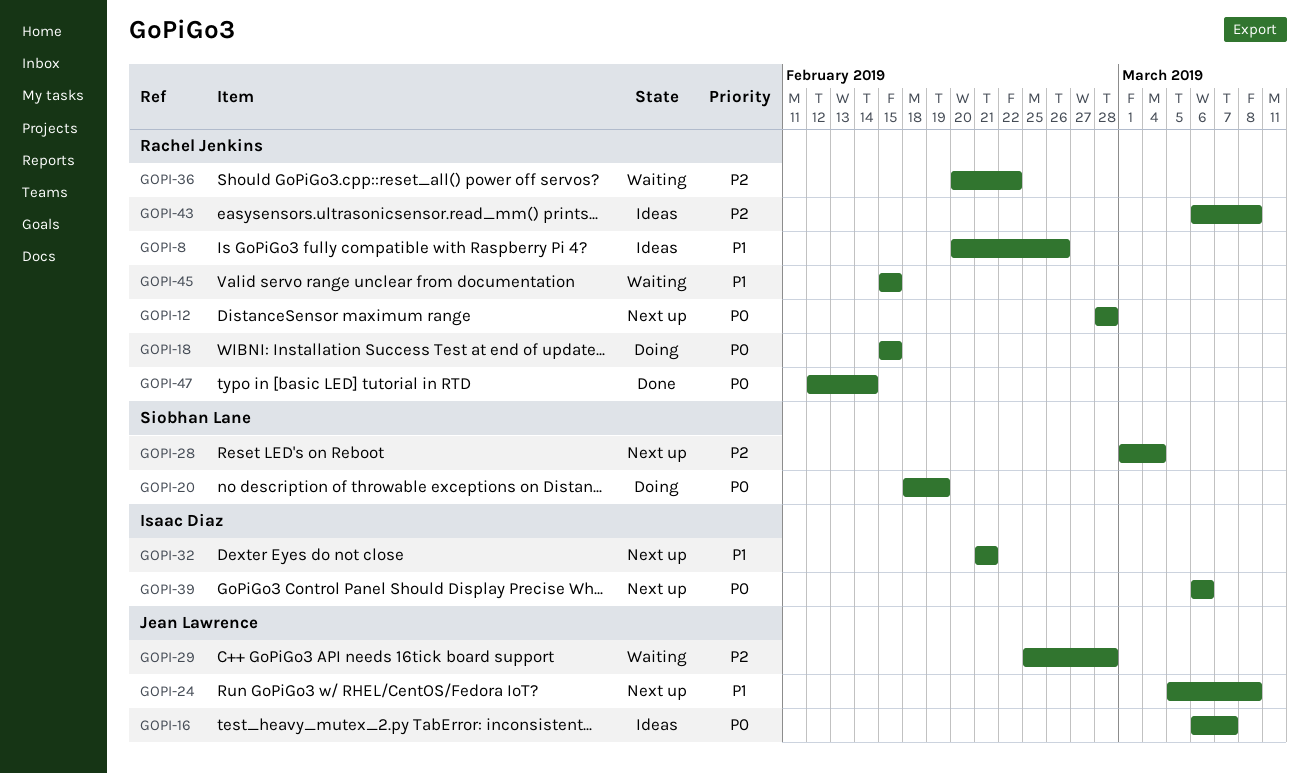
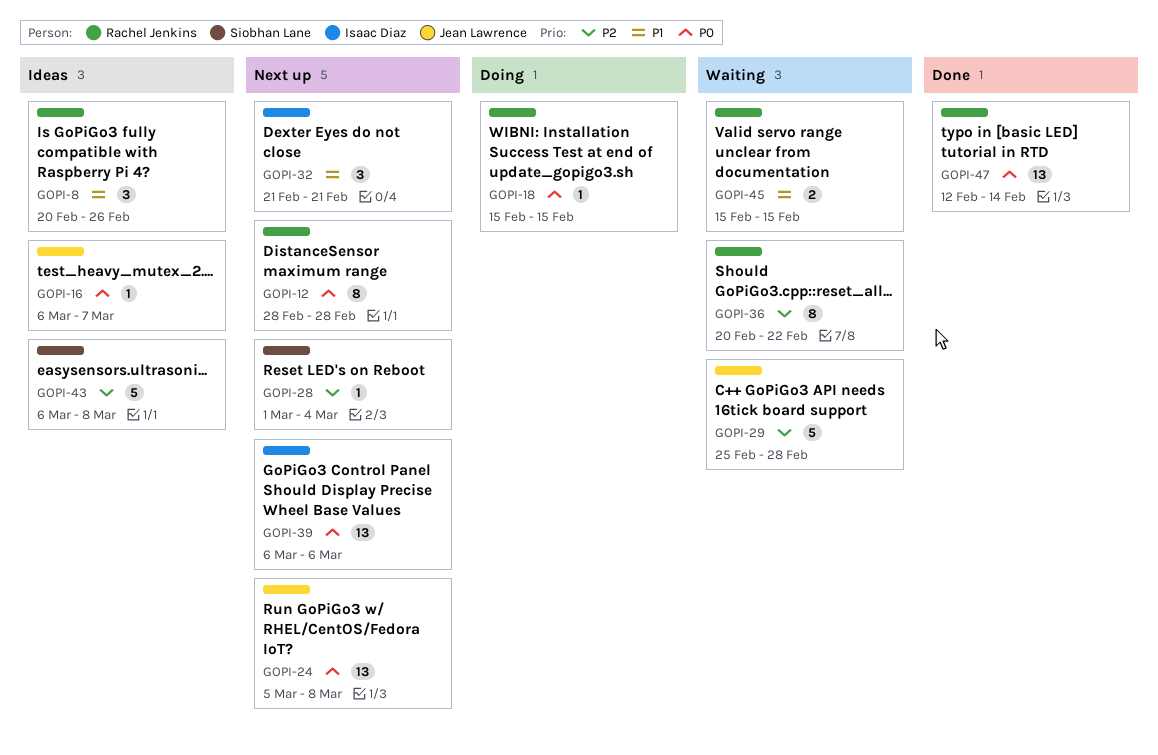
GOPI-20: present -> none
GOPI-24, priority: P1 -> P0
GOPI-43, owner: Rachel Jenkins -> Siobhan Lane

